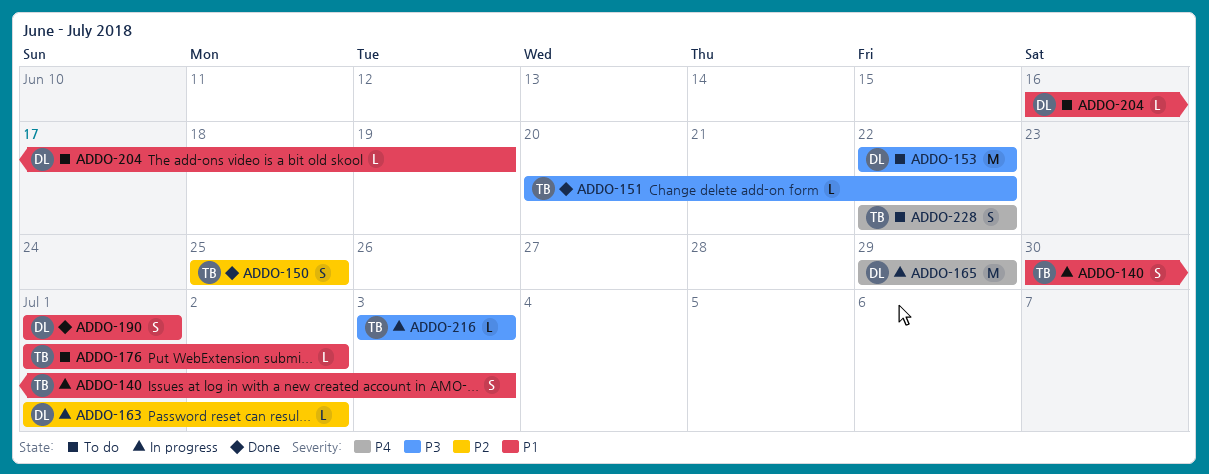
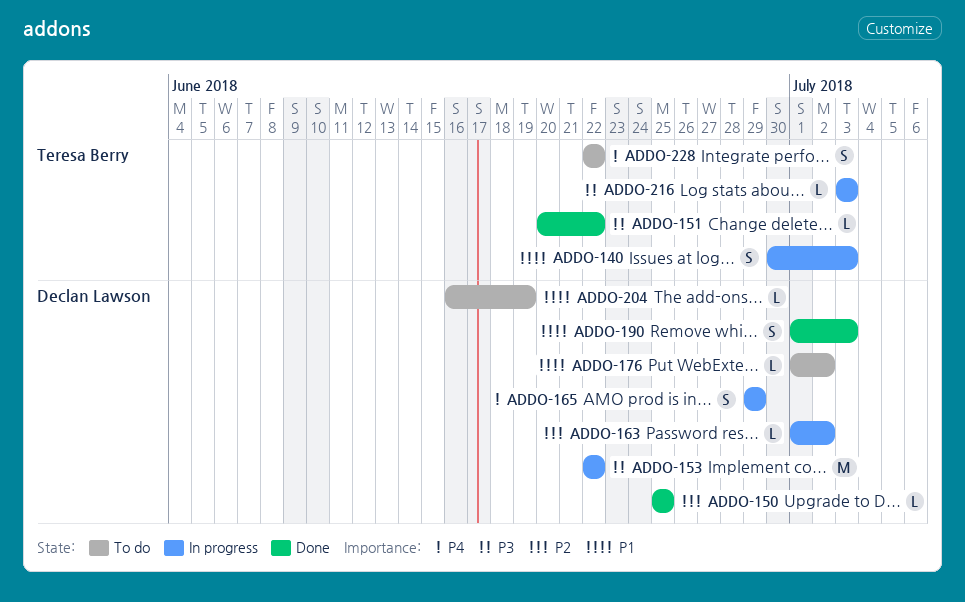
ADDO-150, owner: Teresa Berry -> Declan Lawson
ADDO-150, estimate: S -> L
ADDO-153, status: To do -> In progress
ADDO-165, estimate: M -> S
ADDO-176, owner: Teresa Berry -> Declan Lawson
ADDO-190, due: Jul 1 -> Jul 3

